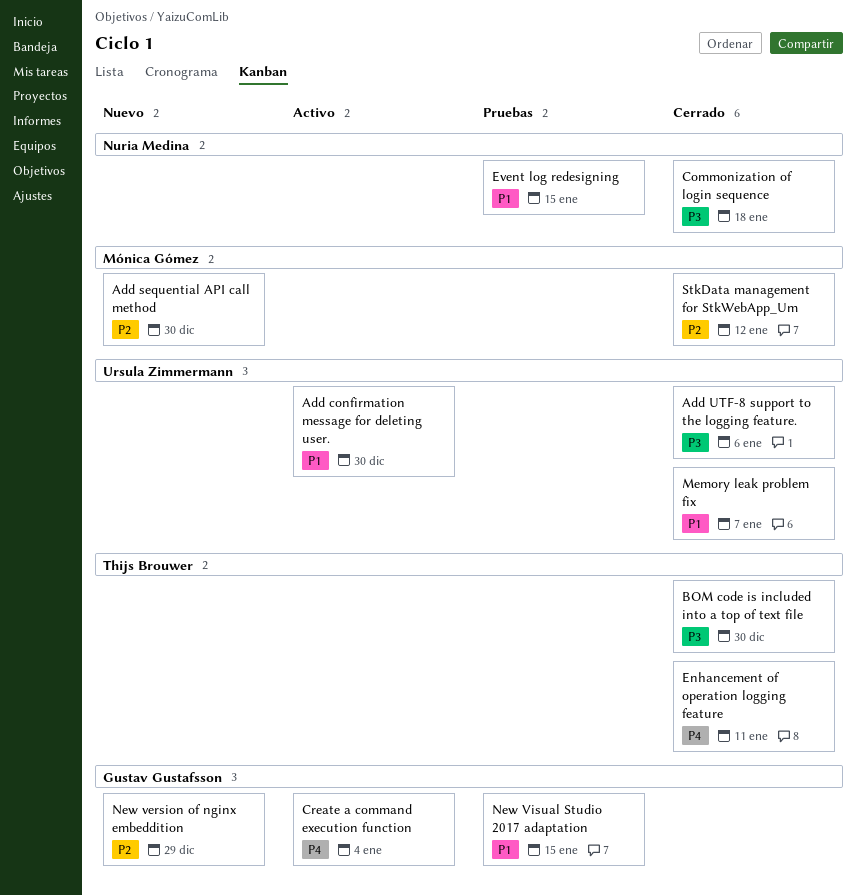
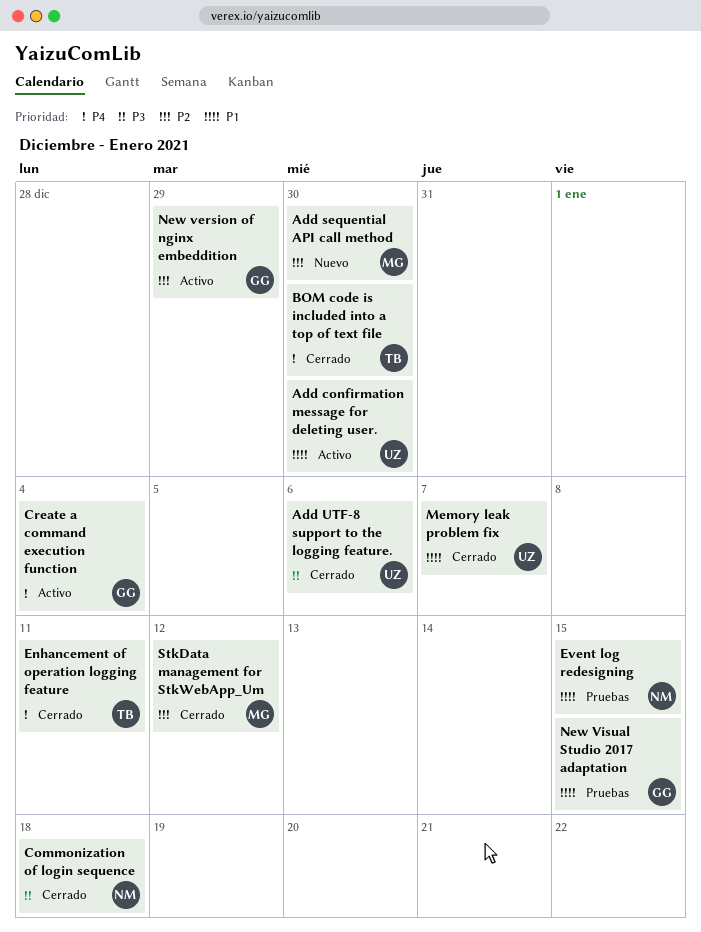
BOM code is included into a top of text file, priority: P3 -> P4
New version of nginx embeddition, status: Nuevo -> Activo

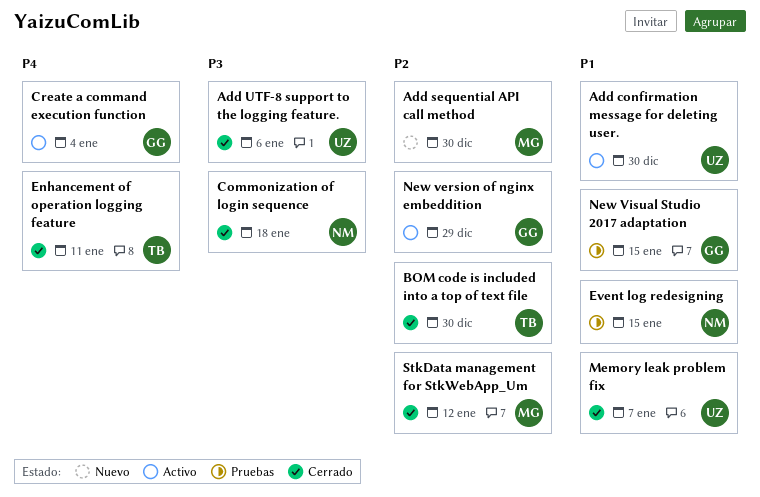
BOM code is included into a top of text file, priority: P4 -> P2

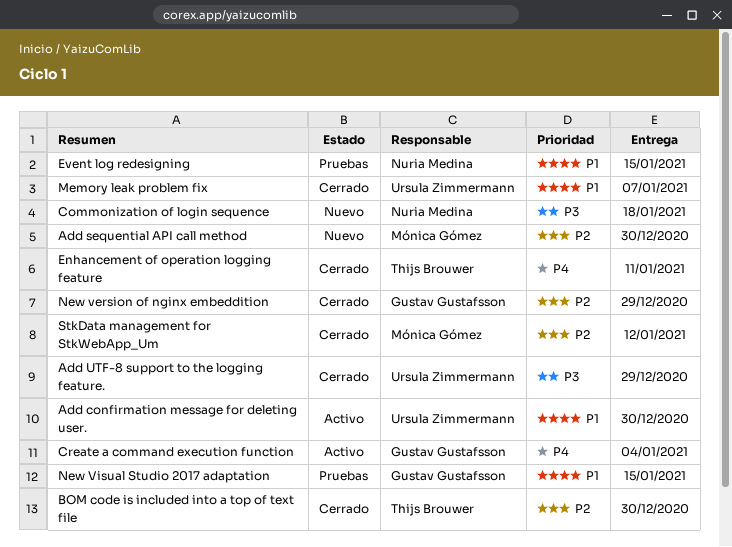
Add UTF-8 support to the logging feature., due: Jan 6 -> Dec 29
Commonization of login sequence, status: Cerrado -> Nuevo
New version of nginx embeddition, status: Activo -> Cerrado

